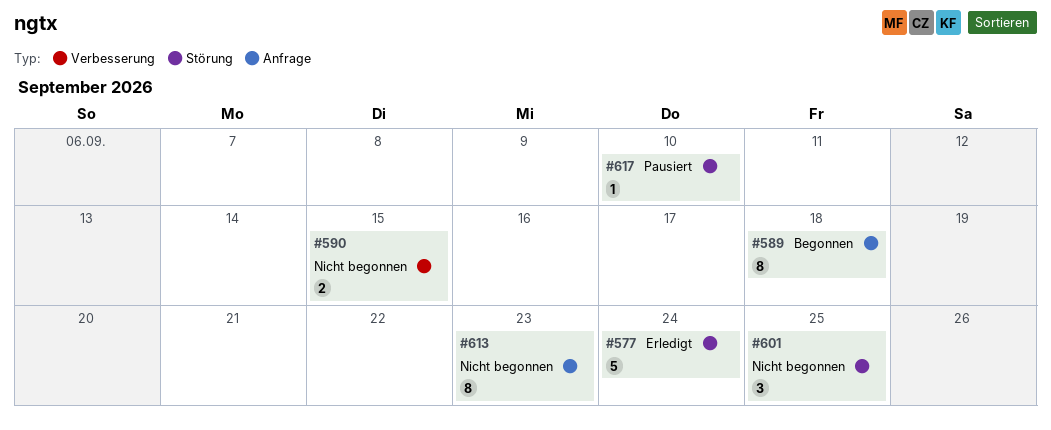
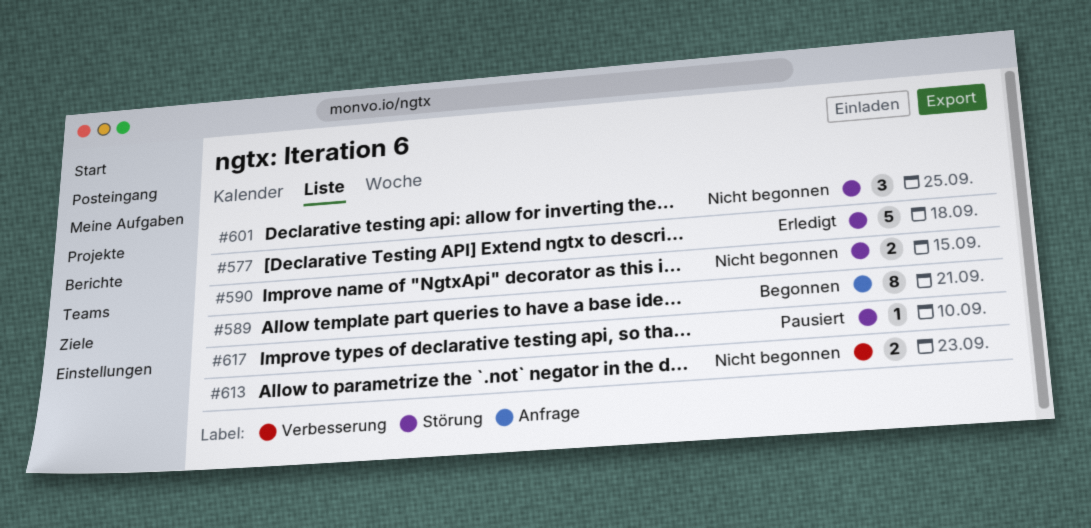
#577, due: Sep 24 -> Sep 18
#589, due: Sep 18 -> Sep 21
#590, label: Verbesserung -> Störung
#613, label: Anfrage -> Verbesserung
#613, estimate: 8 -> 2

